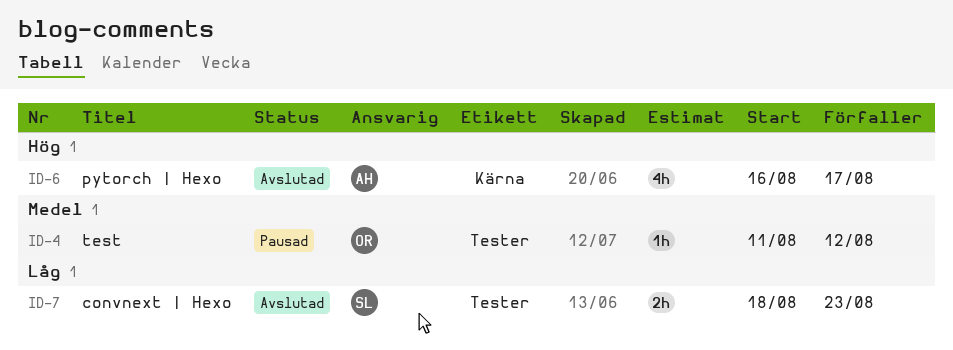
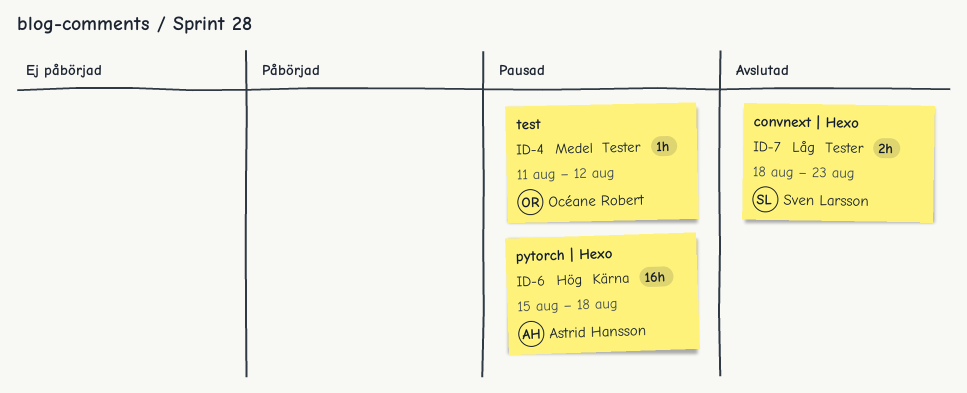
ID-6, status: Avslutad -> Pausad
ID-6, estimate: 4h -> 16h
ID-6, start: Aug 16 -> Aug 15
ID-6, due: Aug 17 -> Aug 18

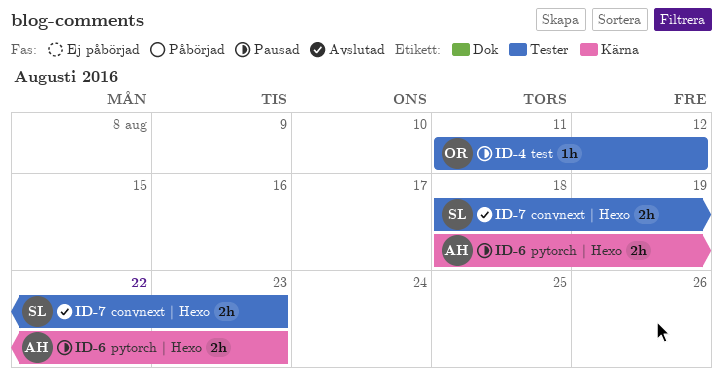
ID-6, estimate: 16h -> 2h
ID-6, start: Aug 15 -> Aug 18
ID-6, due: Aug 18 -> Aug 23

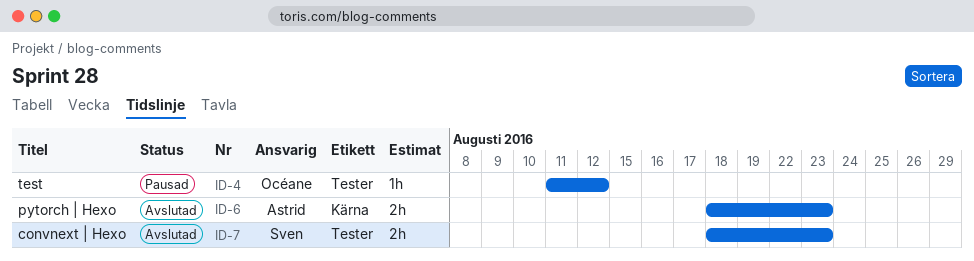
ID-6, status: Pausad -> Avslutad

